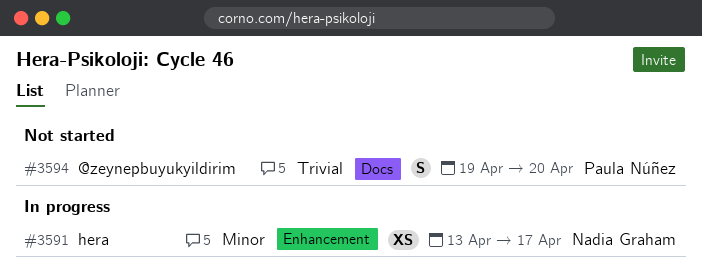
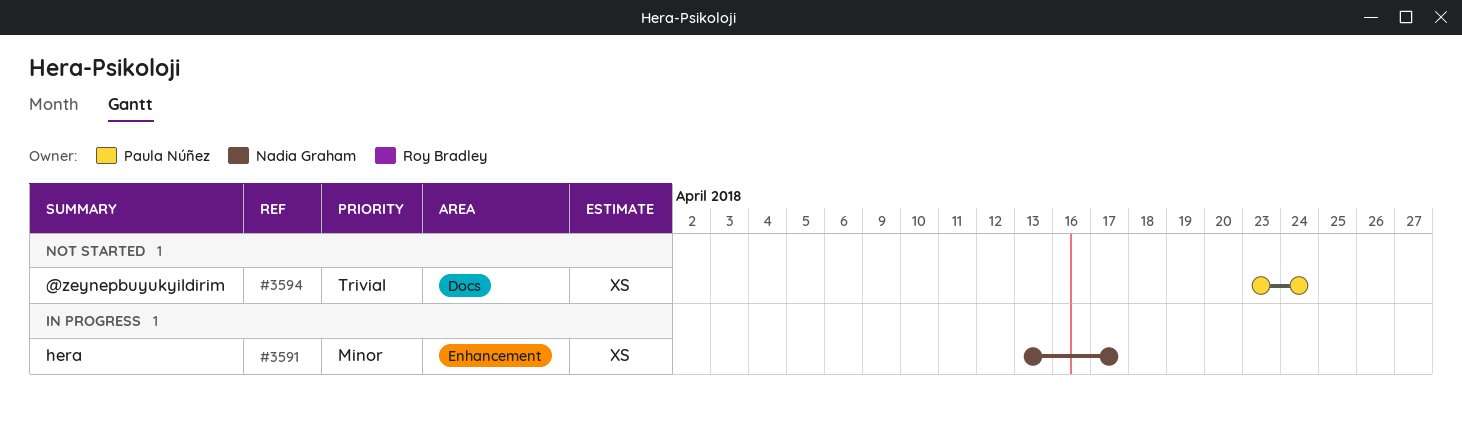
#3594, estimate: S -> XS
#3594, start: Apr 19 -> Apr 23
#3594, due: Apr 20 -> Apr 24

